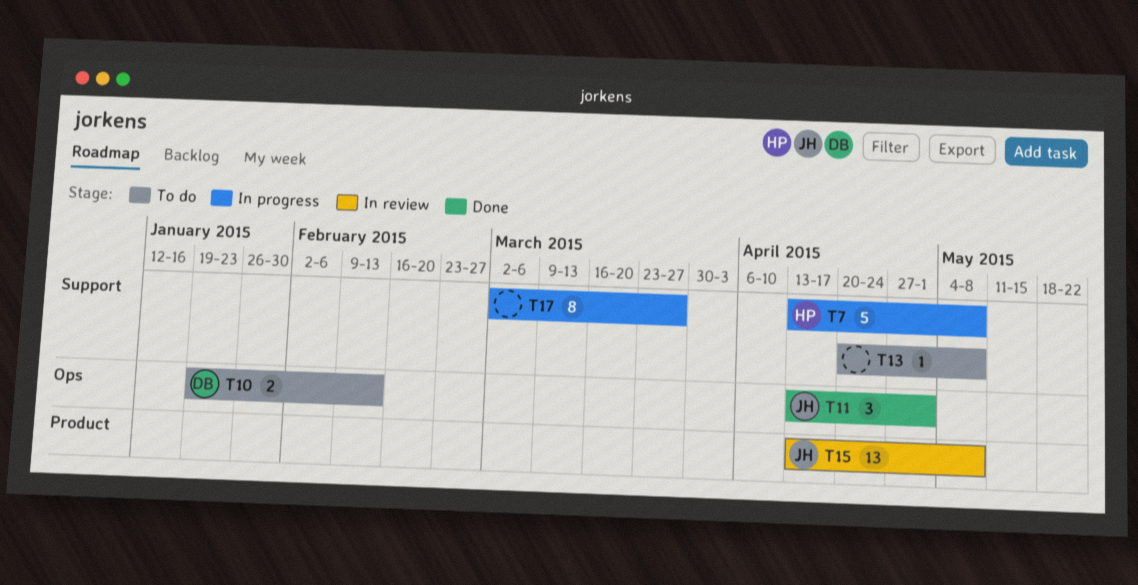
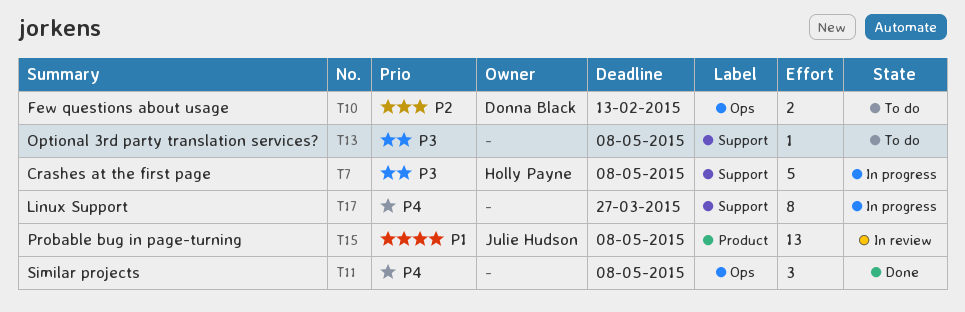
T11, owner: Julie Hudson -> none
T11, due: May 1 -> May 8

